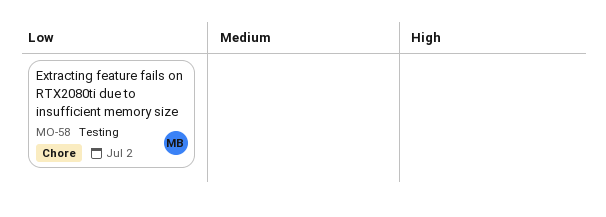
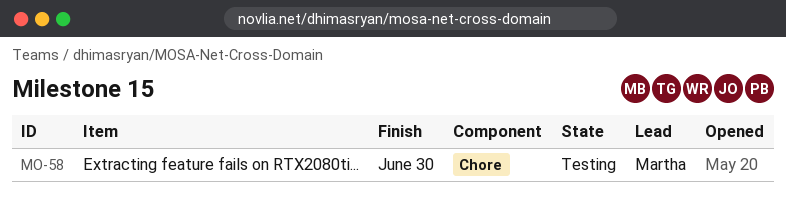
MO-58, due: Jul 2 -> Jun 30

